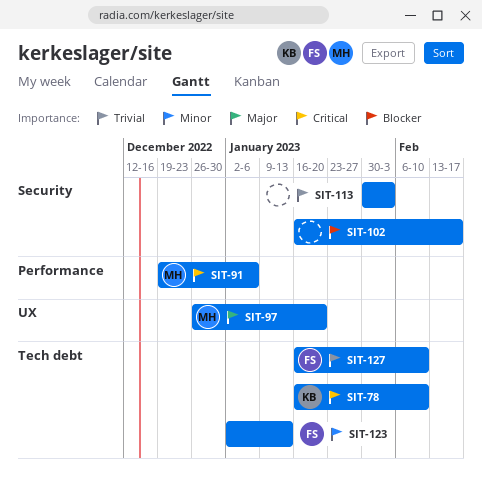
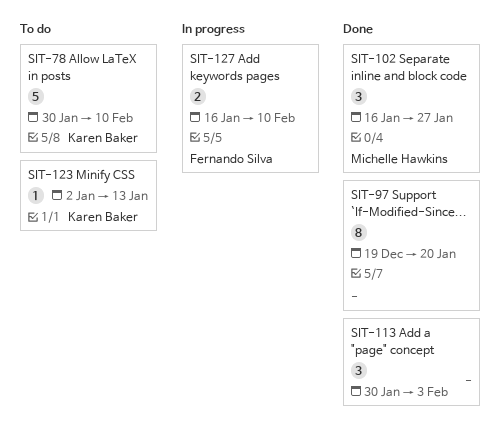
SIT-78, start: Jan 16 -> Jan 30
SIT-91: present -> none
SIT-97, owner: Michelle Hawkins -> none
SIT-97, start: Dec 26 -> Dec 19
SIT-102, owner: none -> Michelle Hawkins
SIT-102, due: Feb 17 -> Jan 27
SIT-123, owner: Fernando Silva -> Karen Baker

